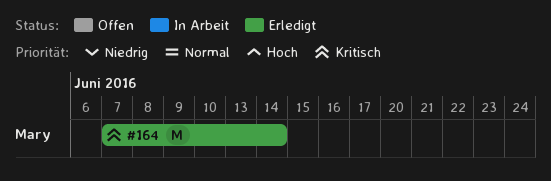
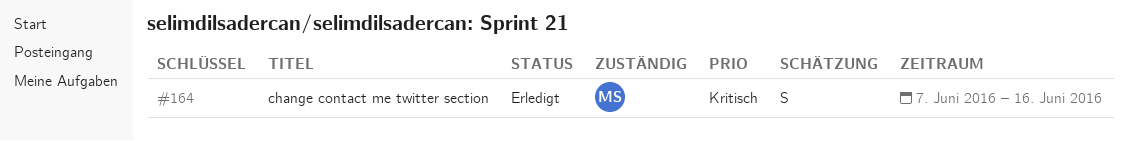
#164, estimate: M -> S
#164, due: Jun 14 -> Jun 16

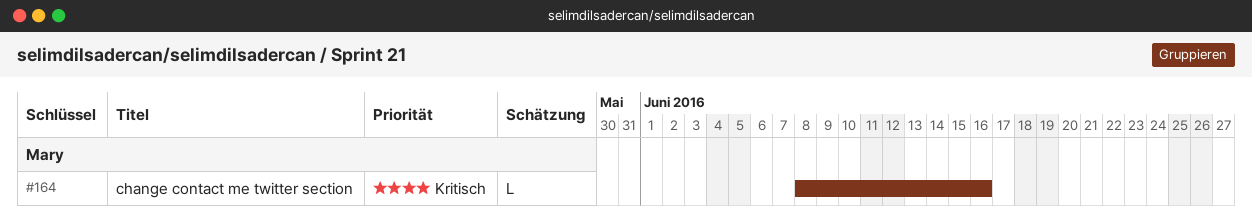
#164, estimate: S -> L
#164, start: Jun 7 -> Jun 8

